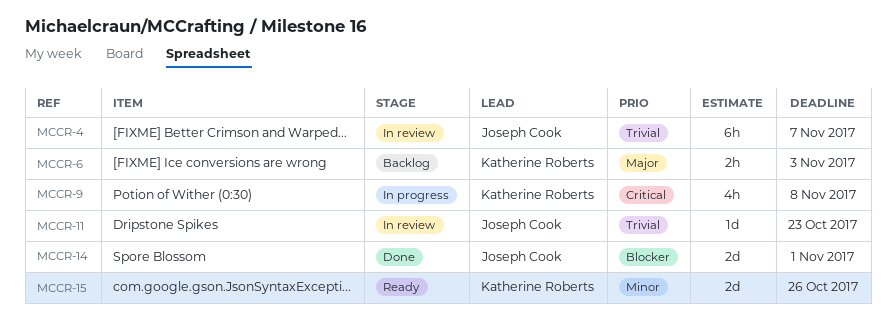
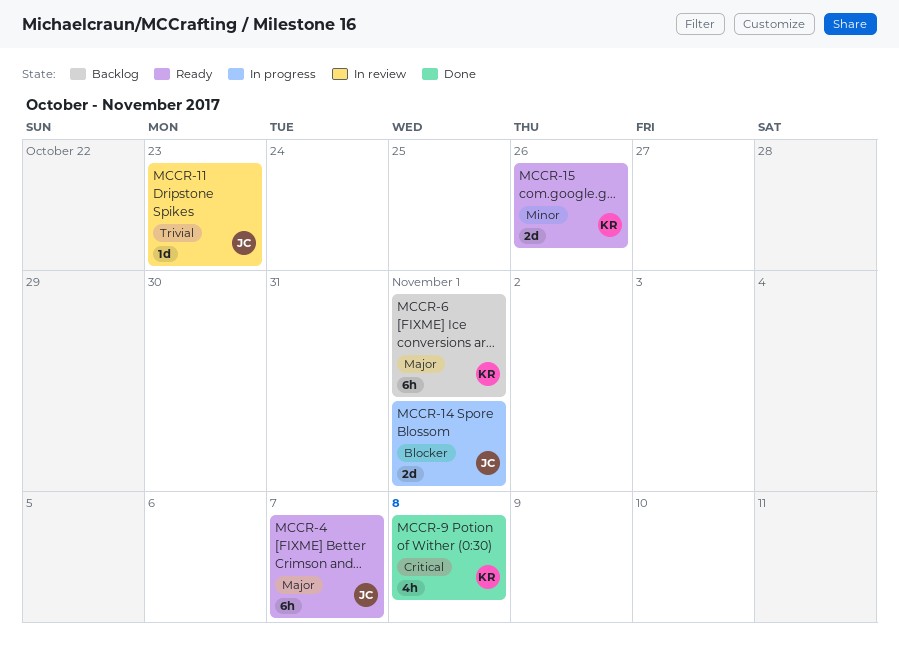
MCCR-4, status: In review -> Ready
MCCR-4, priority: Trivial -> Major
MCCR-6, estimate: 2h -> 6h
MCCR-6, due: Nov 3 -> Nov 1
MCCR-9, status: In progress -> Done
MCCR-14, status: Done -> In progress

